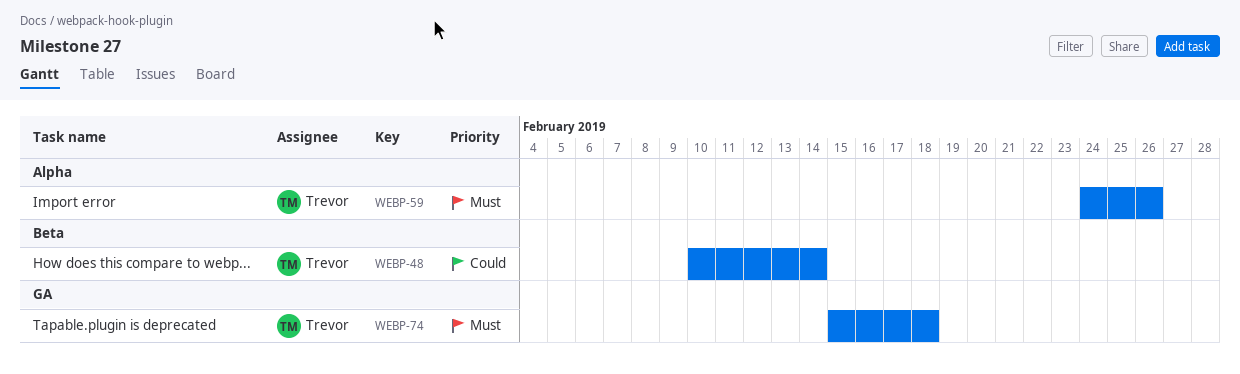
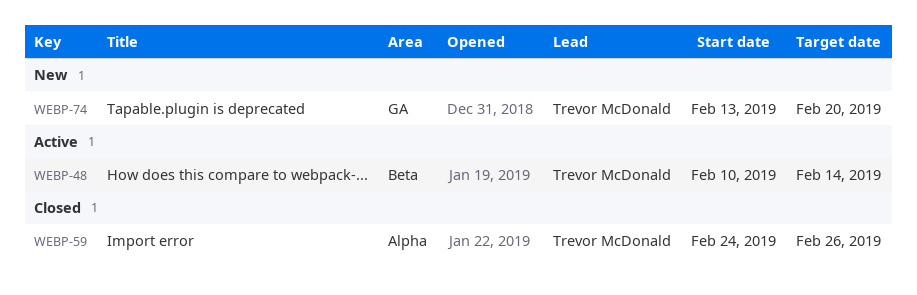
WEBP-74, start: Feb 15 -> Feb 13
WEBP-74, due: Feb 18 -> Feb 20

